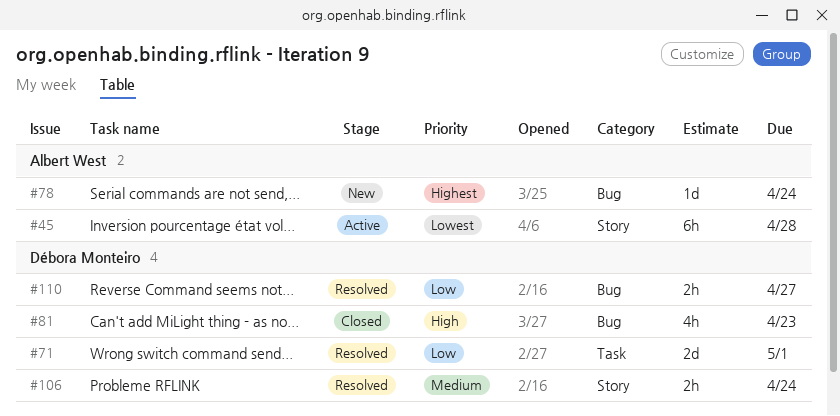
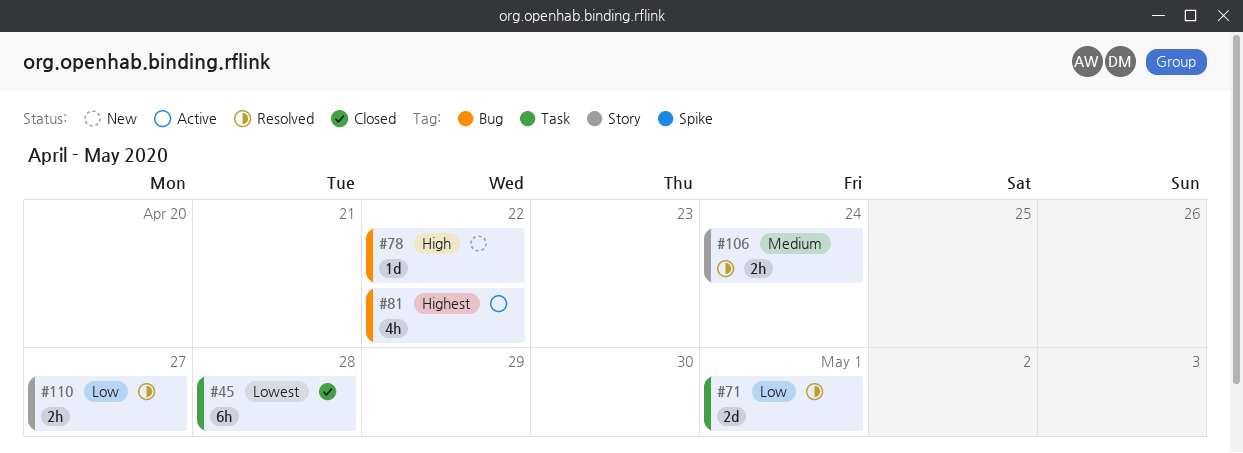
#45, status: Active -> Closed
#45, label: Story -> Task
#78, priority: Highest -> High
#78, due: Apr 24 -> Apr 22
#81, status: Closed -> Active
#81, priority: High -> Highest
#81, due: Apr 23 -> Apr 22
#110, label: Bug -> Story

